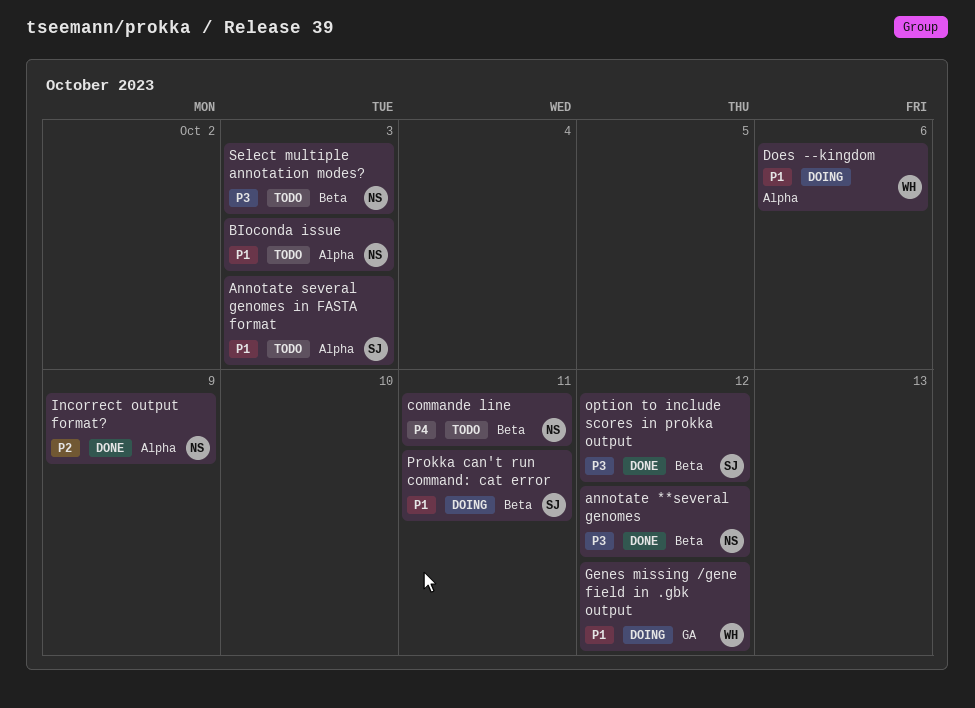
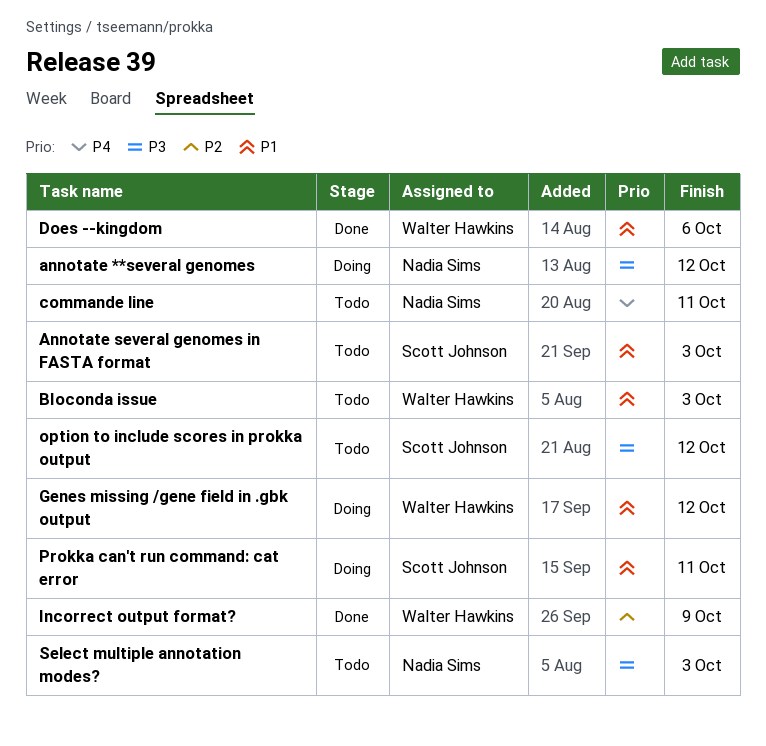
annotate **several genomes, status: Done -> Doing
BIoconda issue, owner: Nadia Sims -> Walter Hawkins
Does --kingdom, status: Doing -> Done
Incorrect output format?, owner: Nadia Sims -> Walter Hawkins
option to include scores in prokka output, status: Done -> Todo

